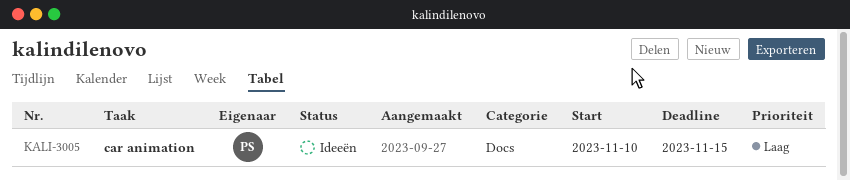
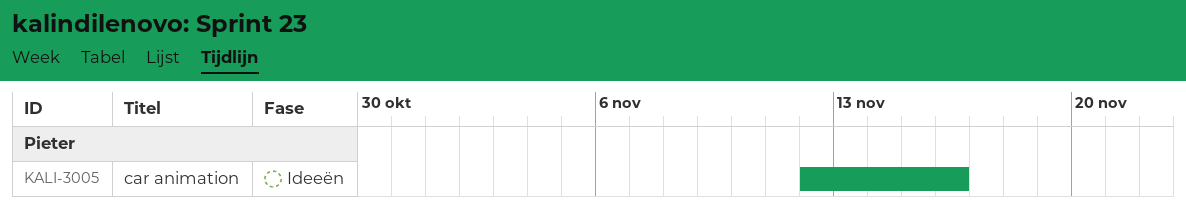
KALI-3005, start: Nov 10 -> Nov 12
KALI-3005, due: Nov 15 -> Nov 16

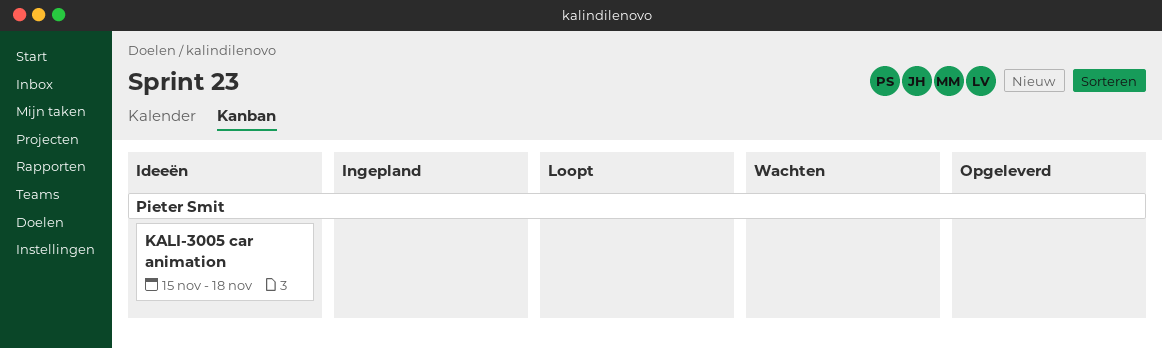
KALI-3005, start: Nov 12 -> Nov 15
KALI-3005, due: Nov 16 -> Nov 18

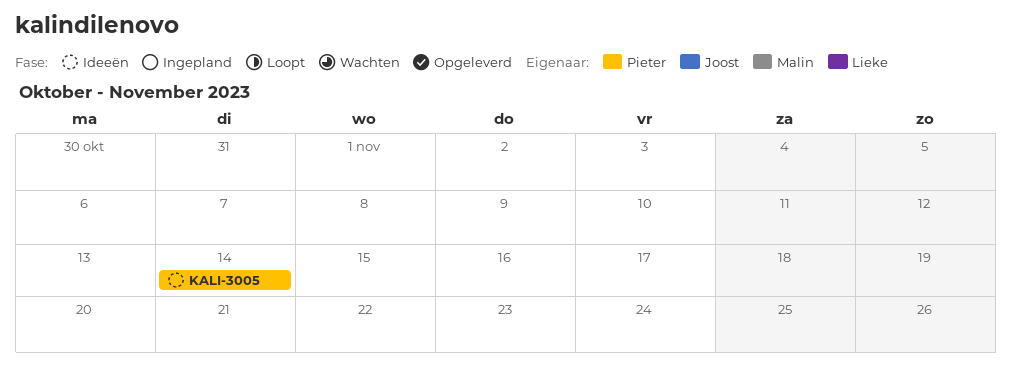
KALI-3005, start: Nov 15 -> Nov 14
KALI-3005, due: Nov 18 -> Nov 14

